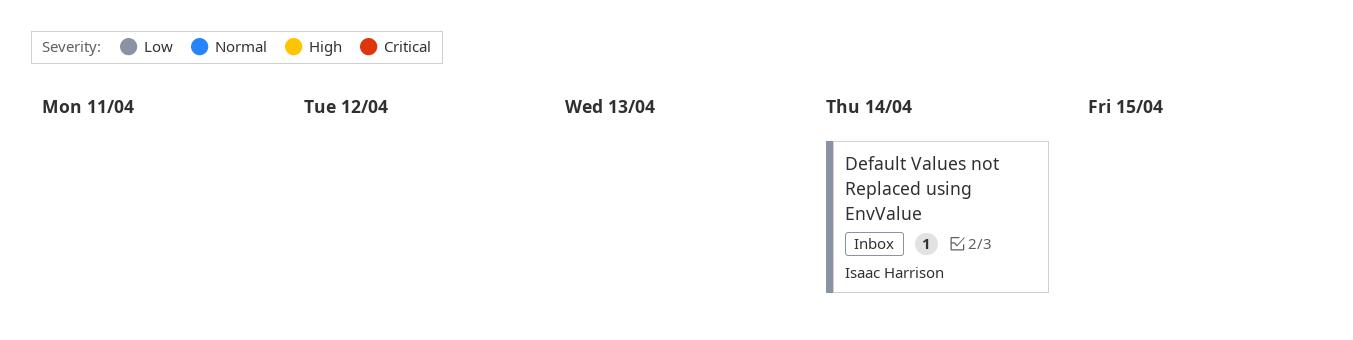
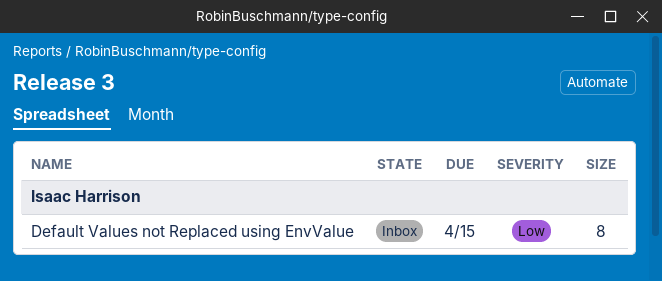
Default Values not Replaced using EnvValue, estimate: 1 -> 8
Default Values not Replaced using EnvValue, due: Apr 14 -> Apr 15

